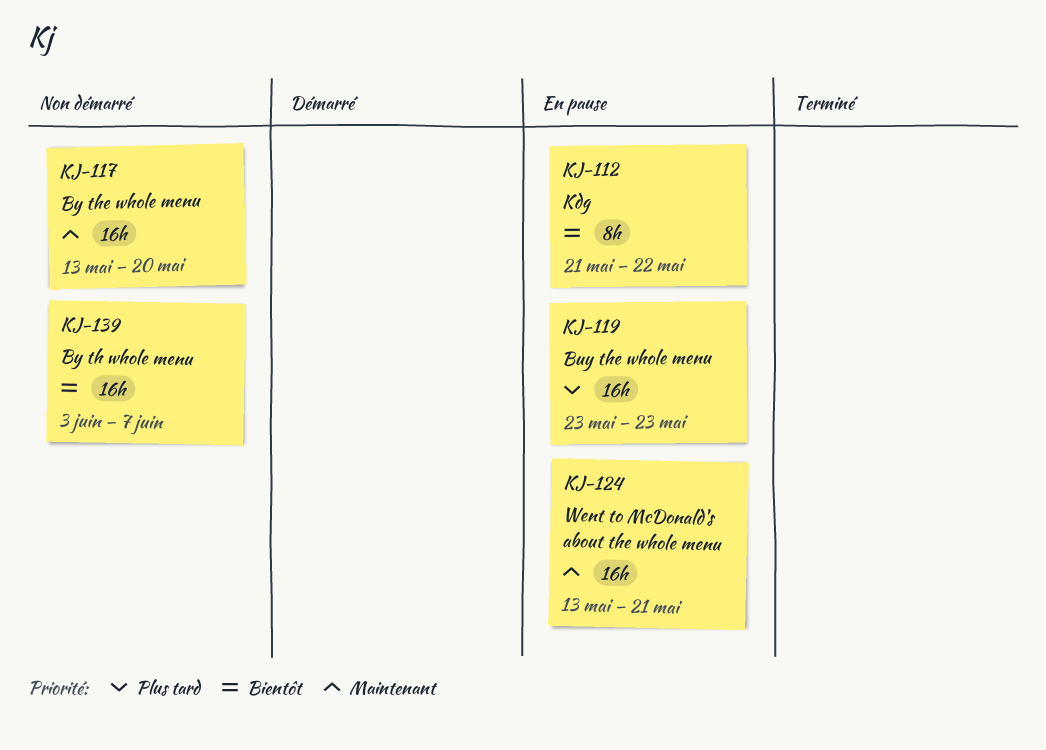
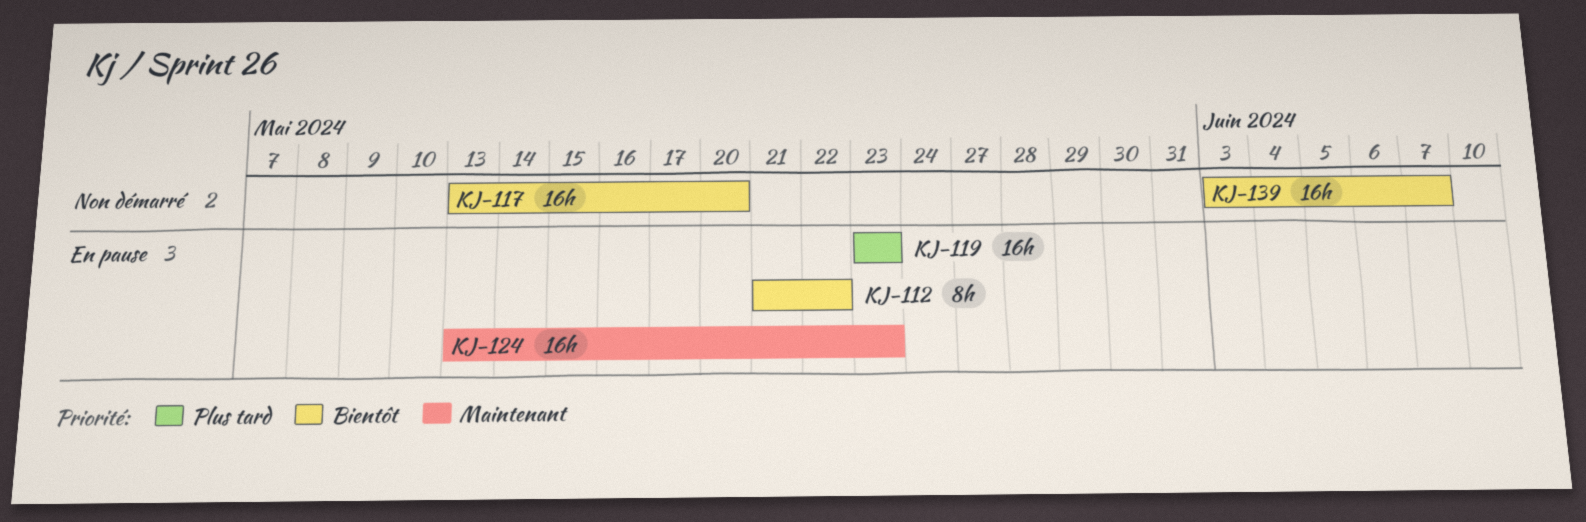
KJ-117, priority: Maintenant -> Bientôt
KJ-124, due: May 21 -> May 23

